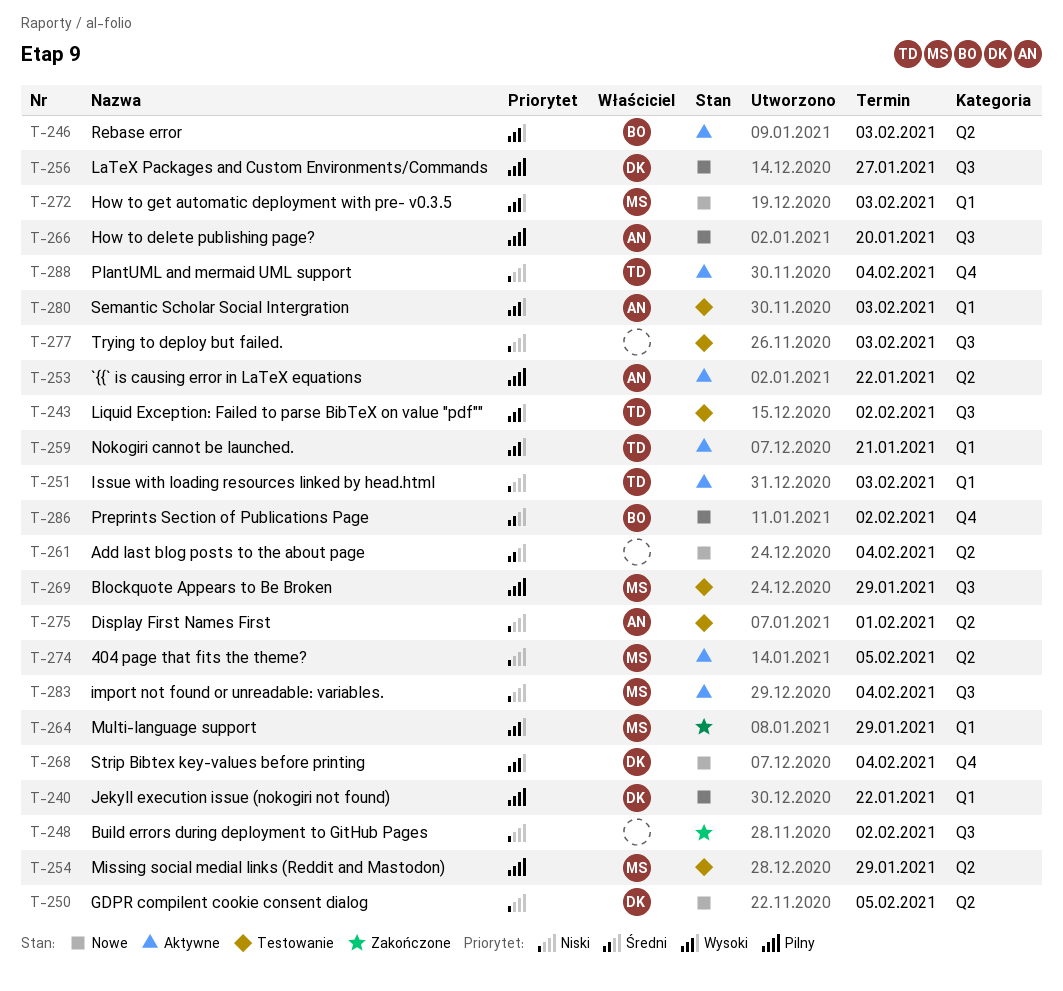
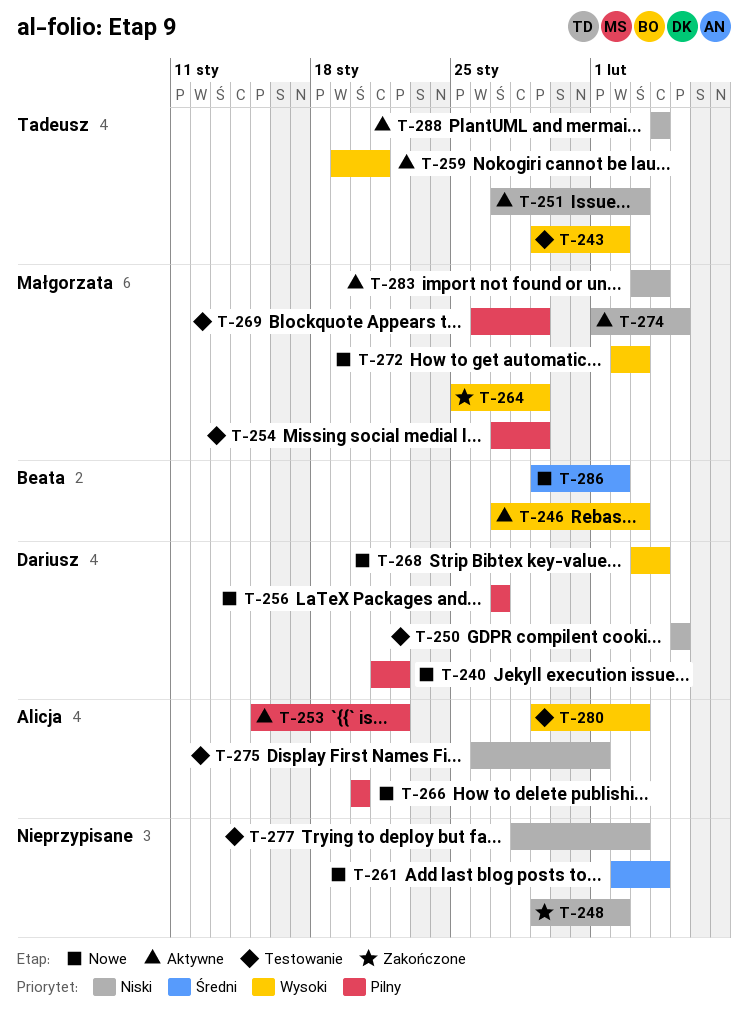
T-250, status: Nowe -> Testowanie

